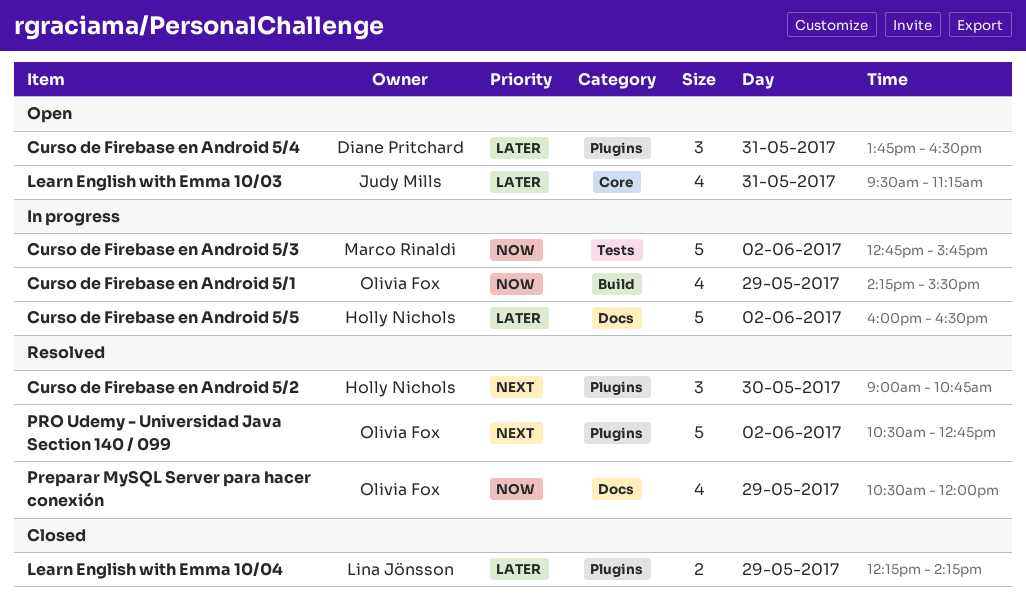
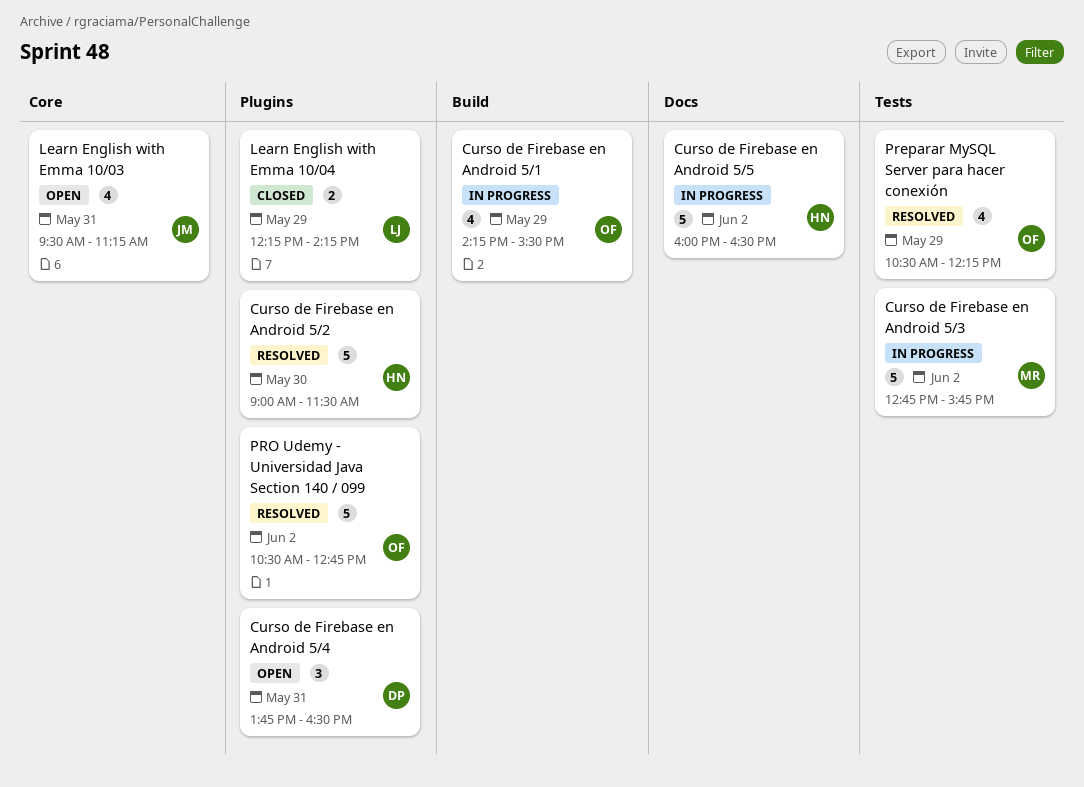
Curso de Firebase en Android 5/2, estimate: 3 -> 5
Curso de Firebase en Android 5/2, ends: 10:45 -> 11:30
Preparar MySQL Server para hacer conexión, label: Docs -> Tests
Preparar MySQL Server para hacer conexión, ends: 12:00 -> 12:15

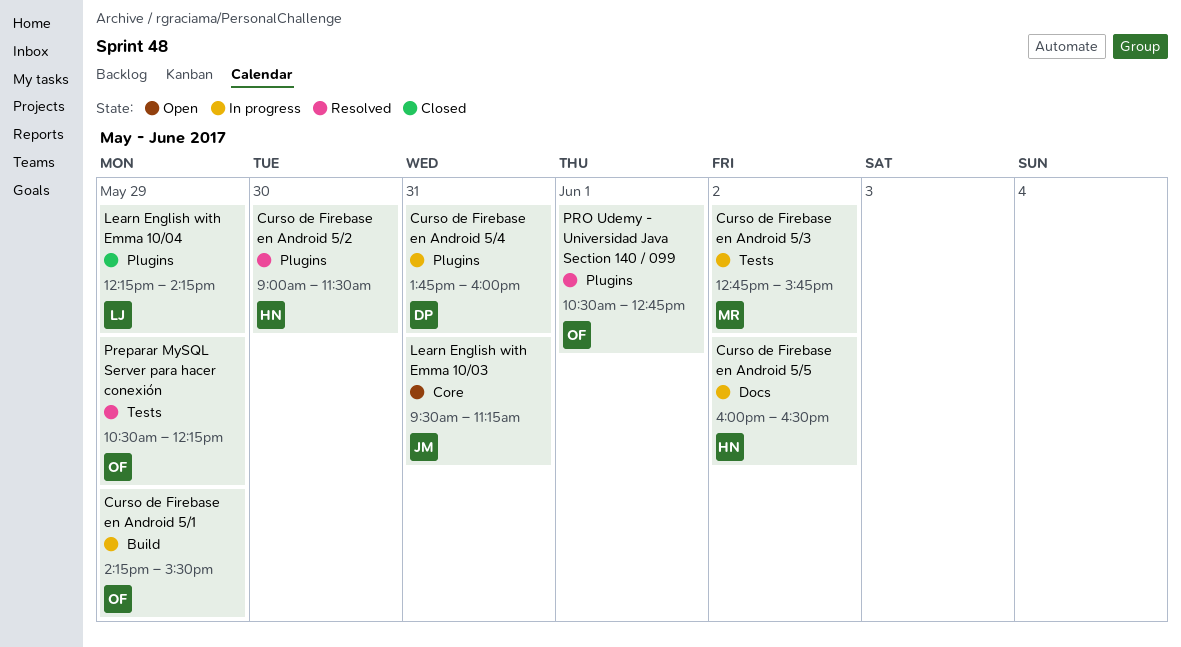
Curso de Firebase en Android 5/4, status: Open -> In progress
Curso de Firebase en Android 5/4, ends: 16:30 -> 16:00
PRO Udemy - Universidad Java Section 140 / 099, day: Jun 2 -> Jun 1

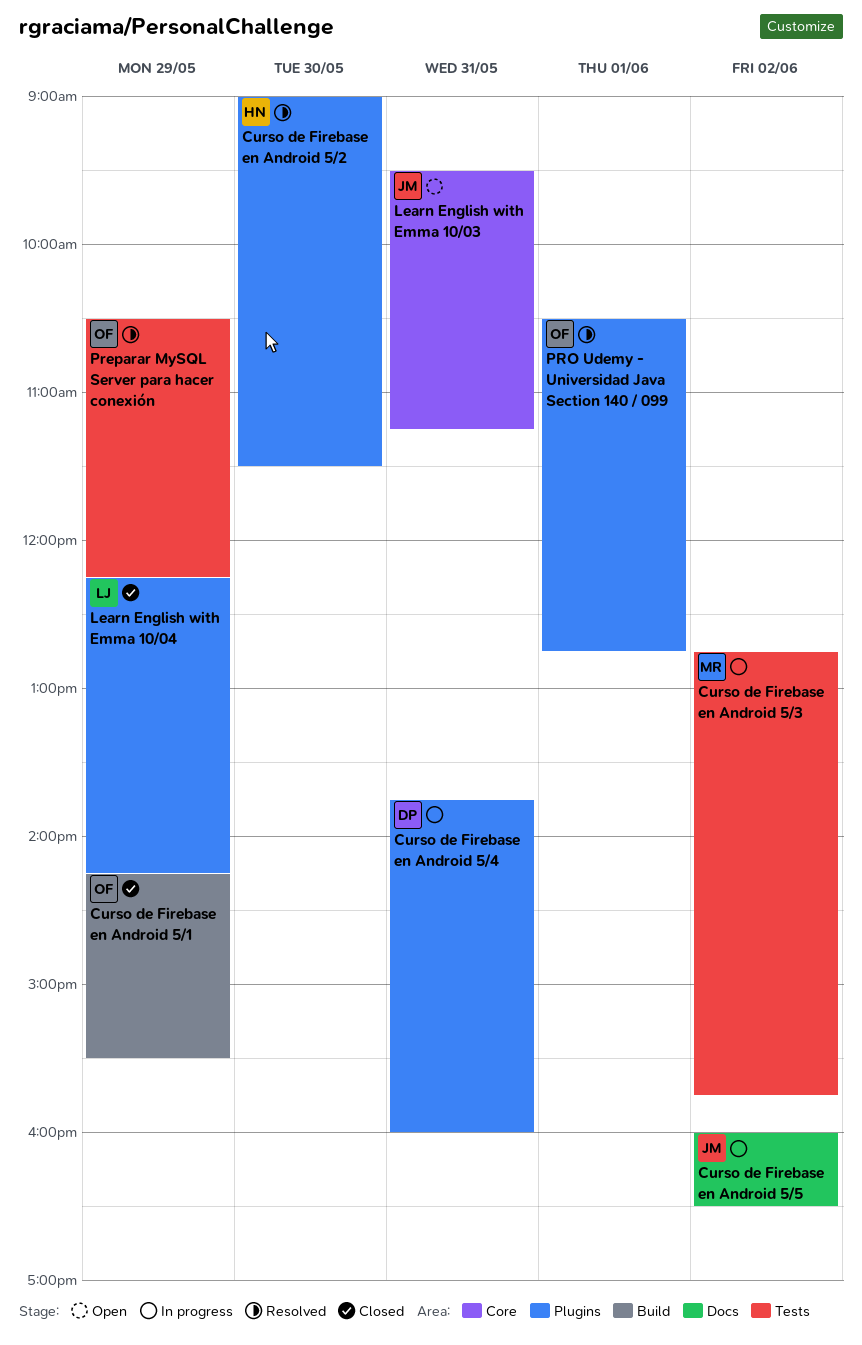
Curso de Firebase en Android 5/1, status: In progress -> Closed
Curso de Firebase en Android 5/5, owner: HN -> JM

